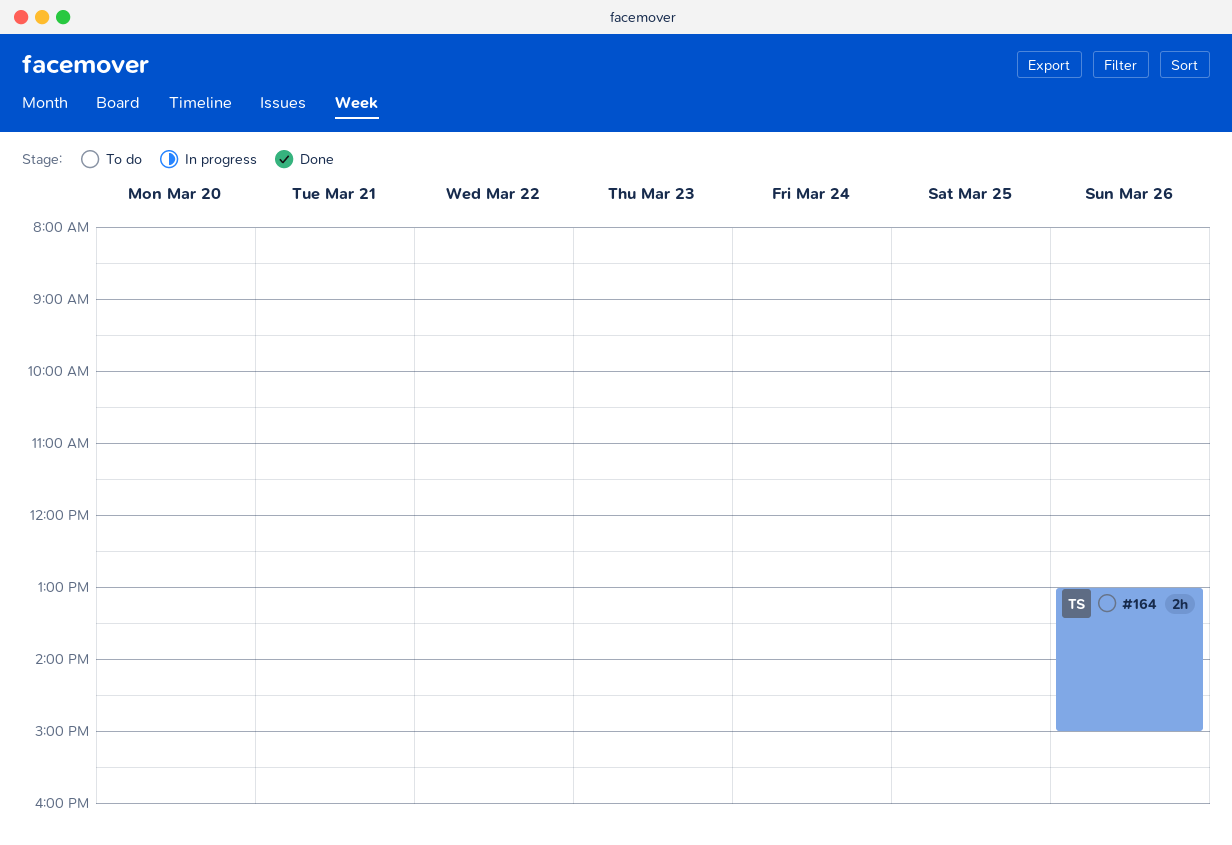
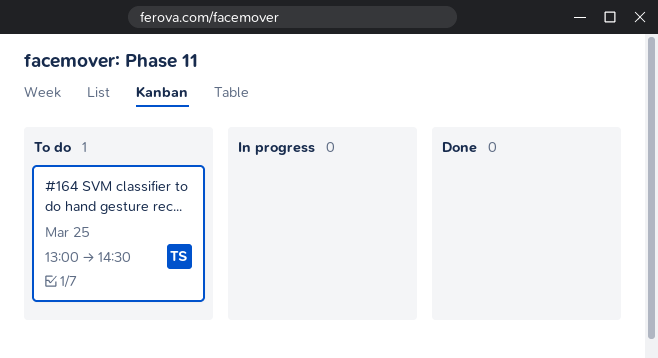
#164, day: Mar 26 -> Mar 25
#164, ends: 15:00 -> 14:30

